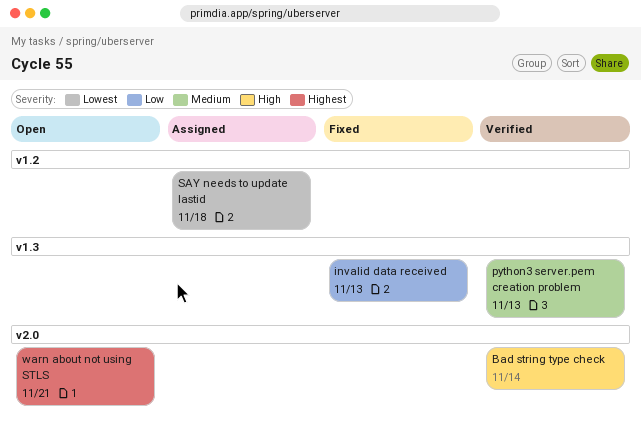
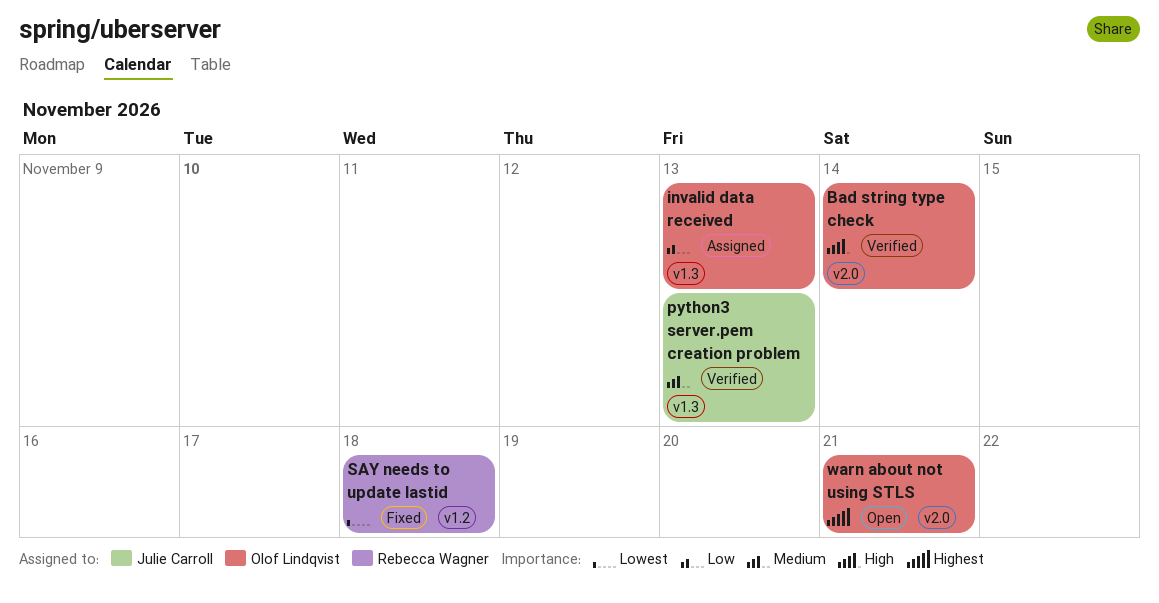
invalid data received, status: Fixed -> Assigned
SAY needs to update lastid, status: Assigned -> Fixed

